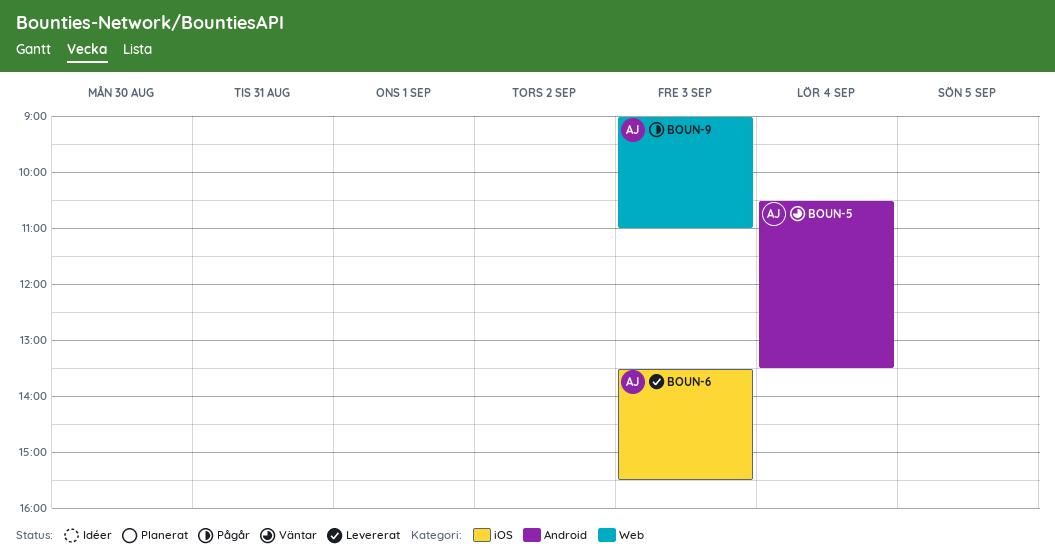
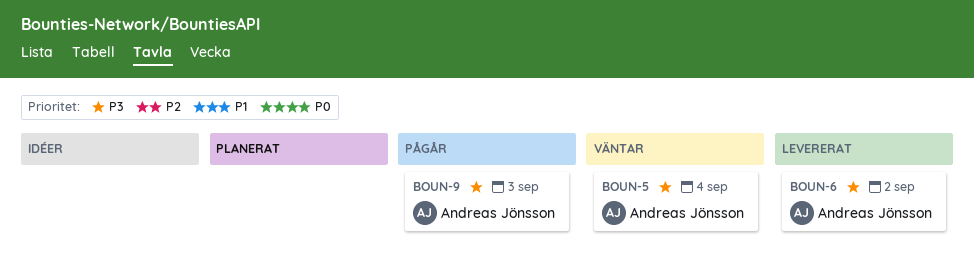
BOUN-6, day: Sep 3 -> Sep 2

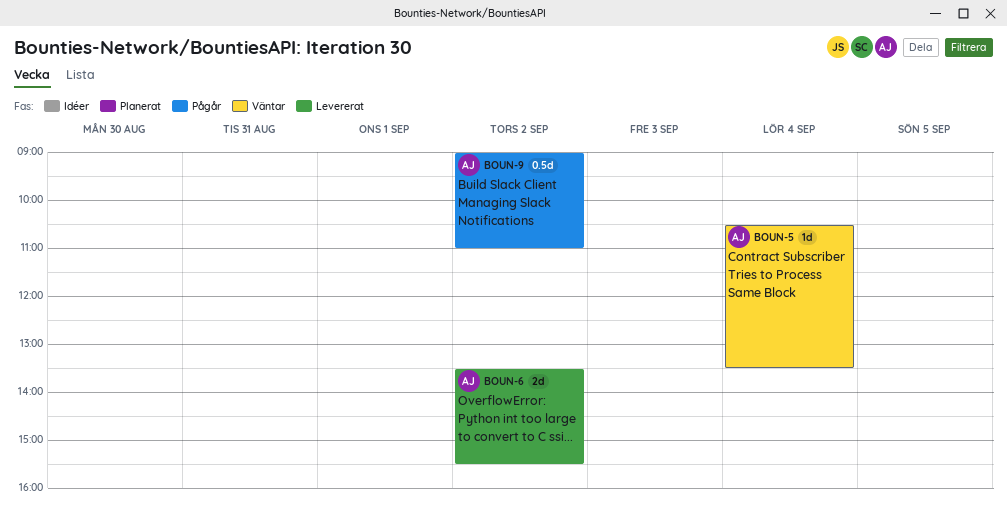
BOUN-9, day: Sep 3 -> Sep 2

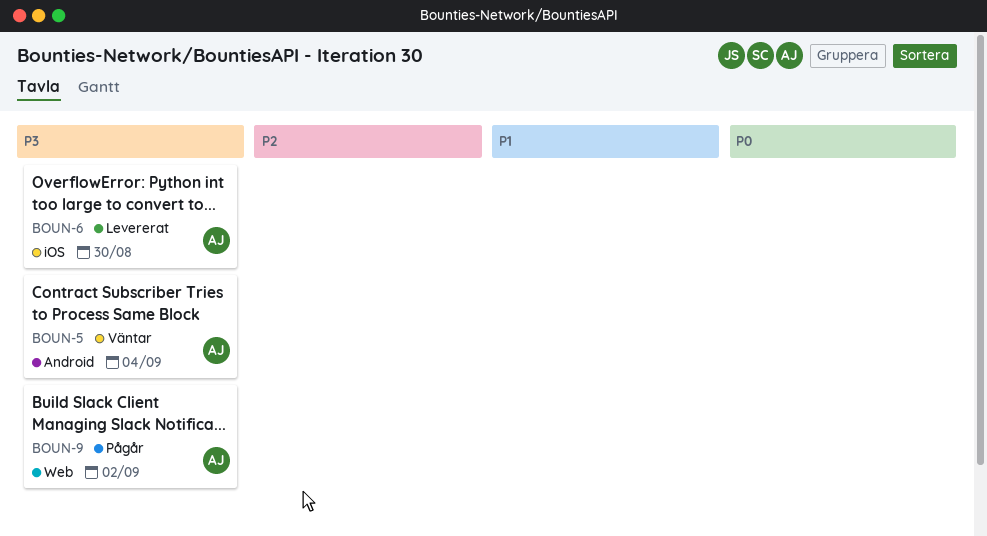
BOUN-6, day: Sep 2 -> Aug 30

